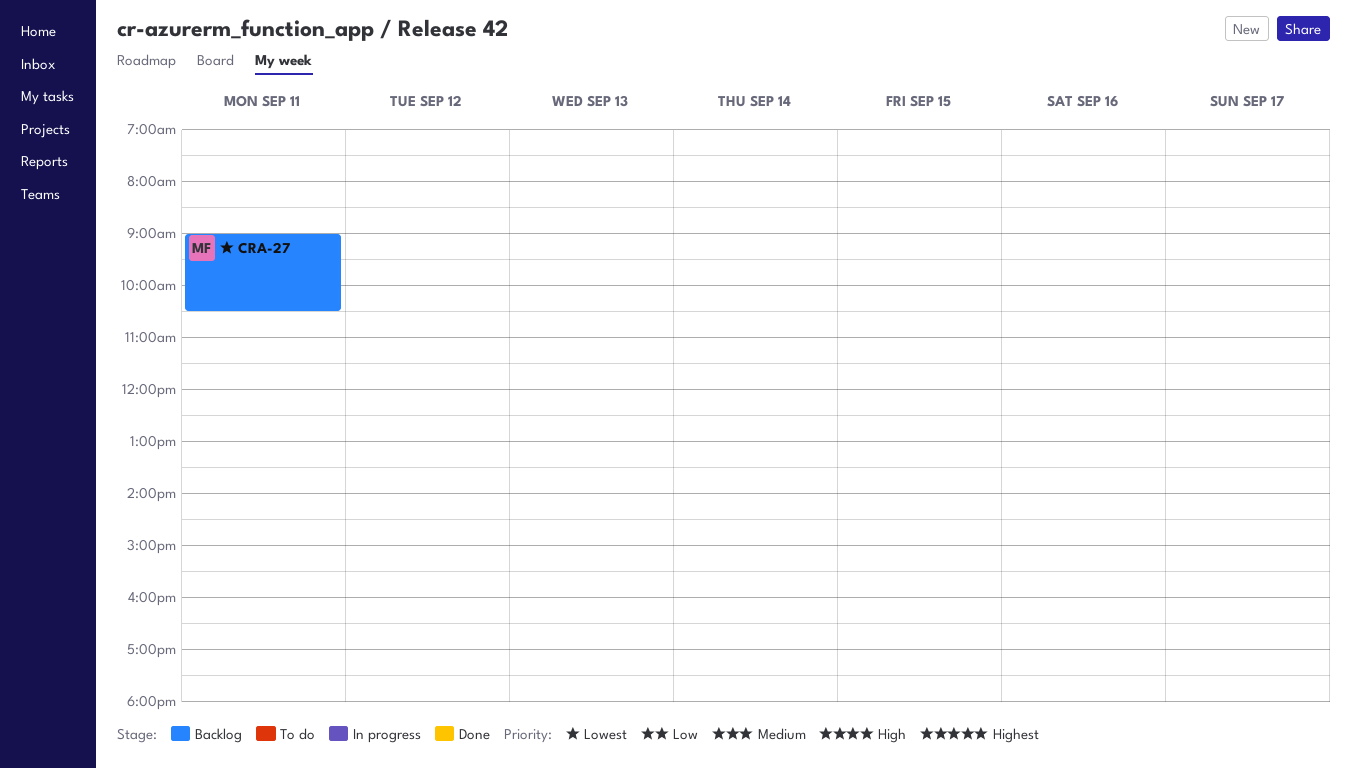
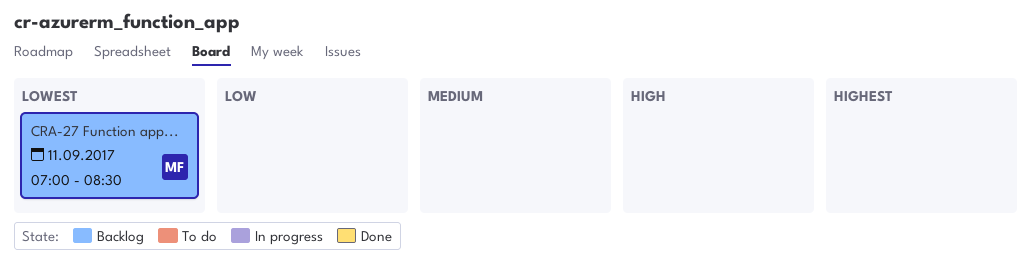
CRA-27, begins: 09:00 -> 07:00
CRA-27, ends: 10:30 -> 08:30

